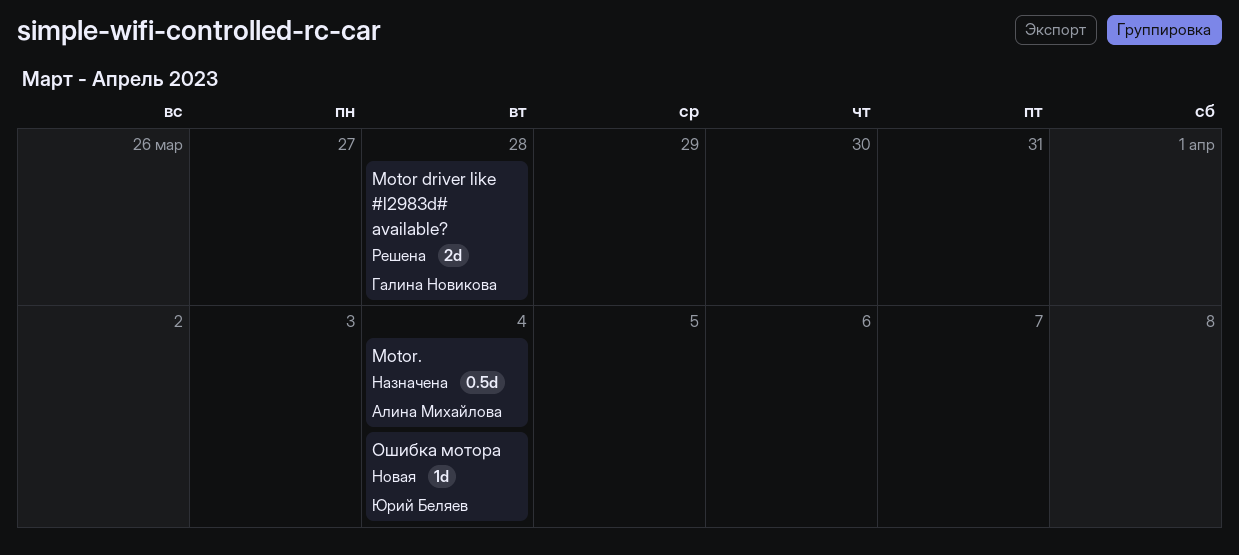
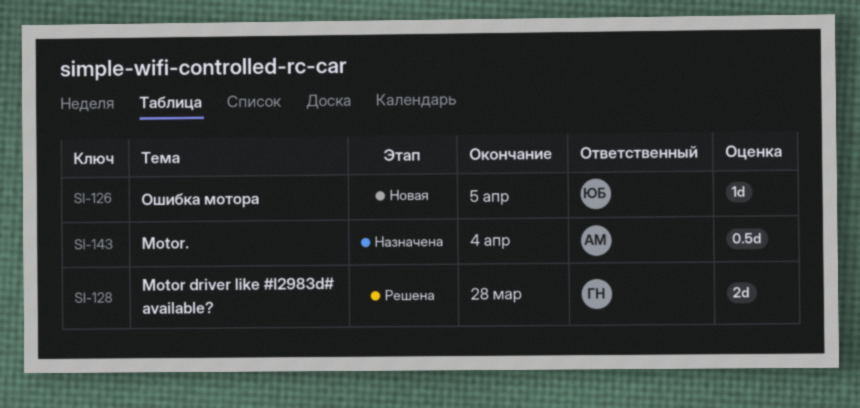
Ошибка мотора, due: Apr 4 -> Apr 5

